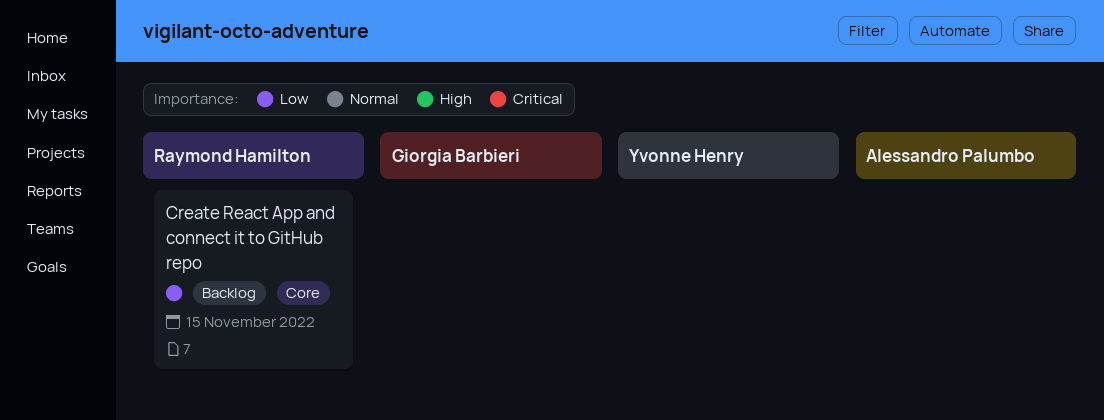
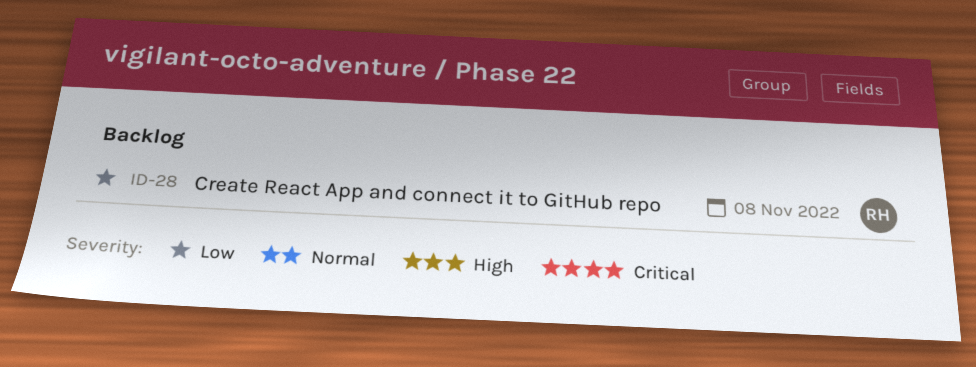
Create React App and connect it to GitHub repo, due: Nov 15 -> Nov 8

